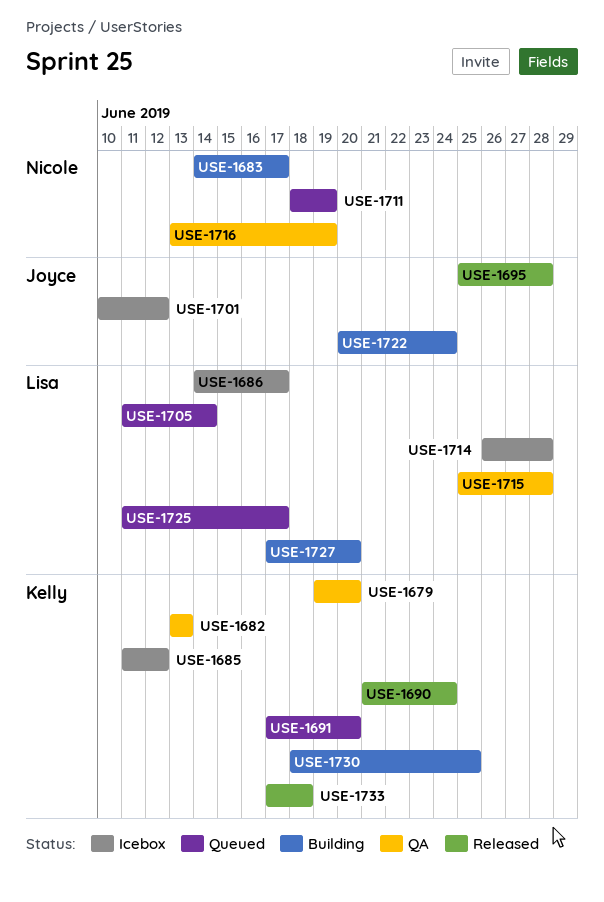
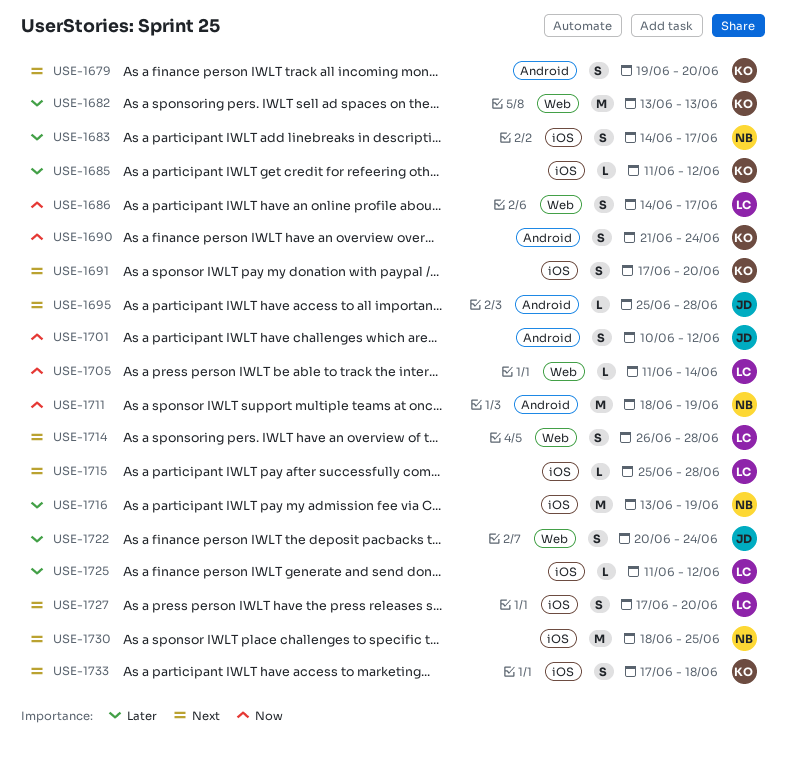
USE-1725, due: Jun 17 -> Jun 12
USE-1730, owner: Kelly -> Nicole

